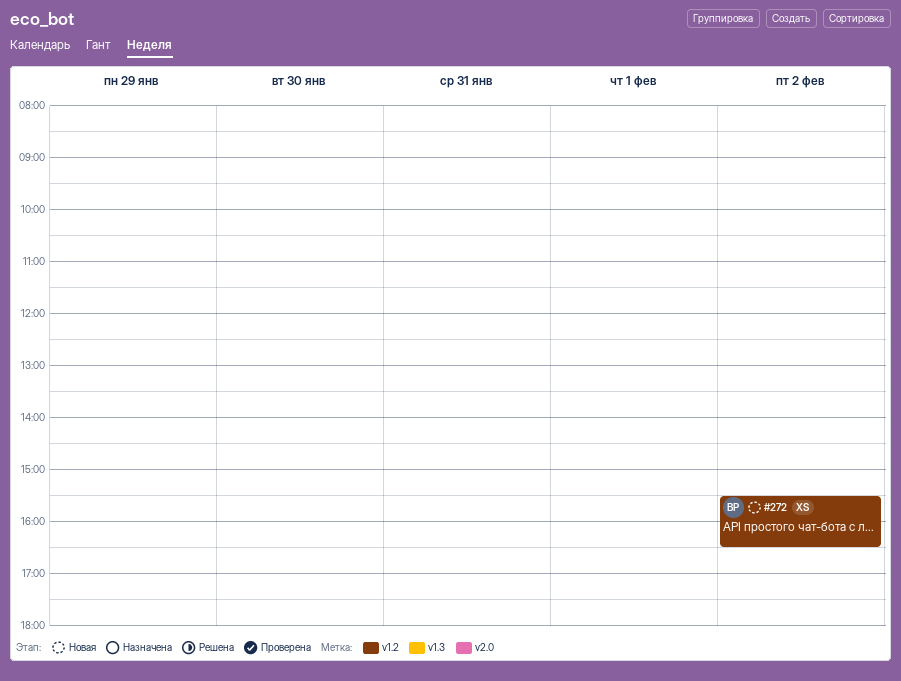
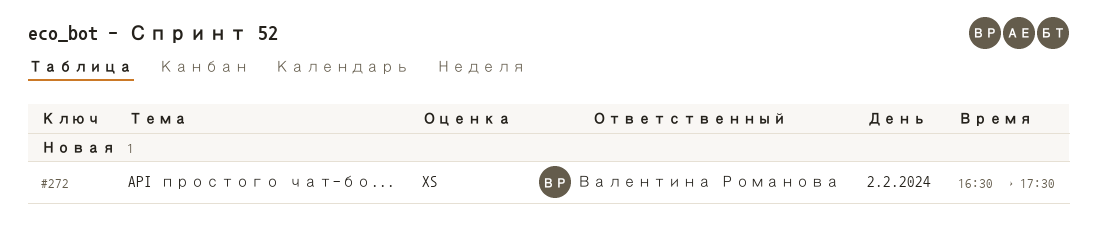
#272, begins: 15:30 -> 16:30
#272, ends: 16:30 -> 17:30

